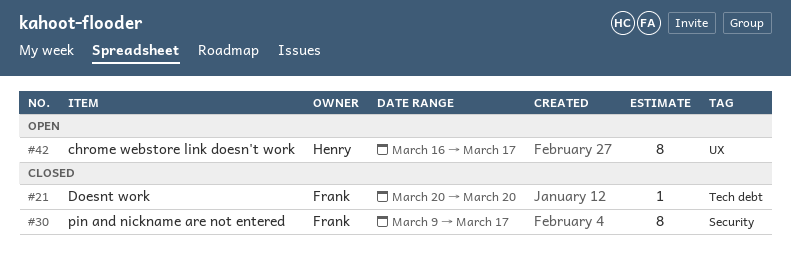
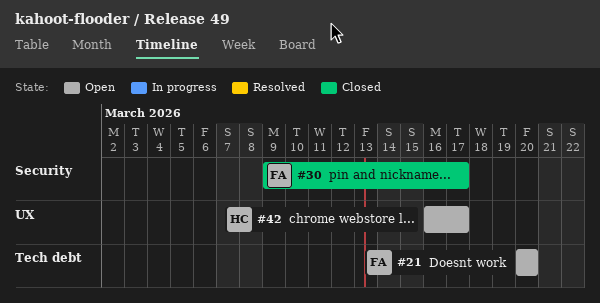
#21, status: Closed -> Open

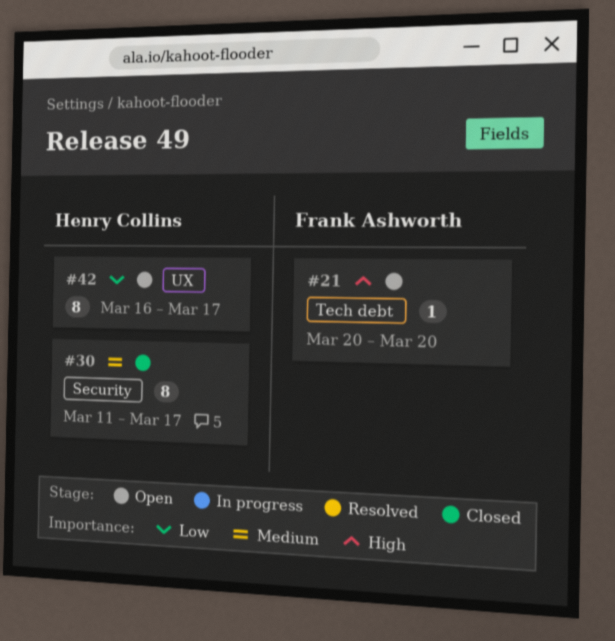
#30, owner: Frank Ashworth -> Henry Collins
#30, start: Mar 9 -> Mar 11

